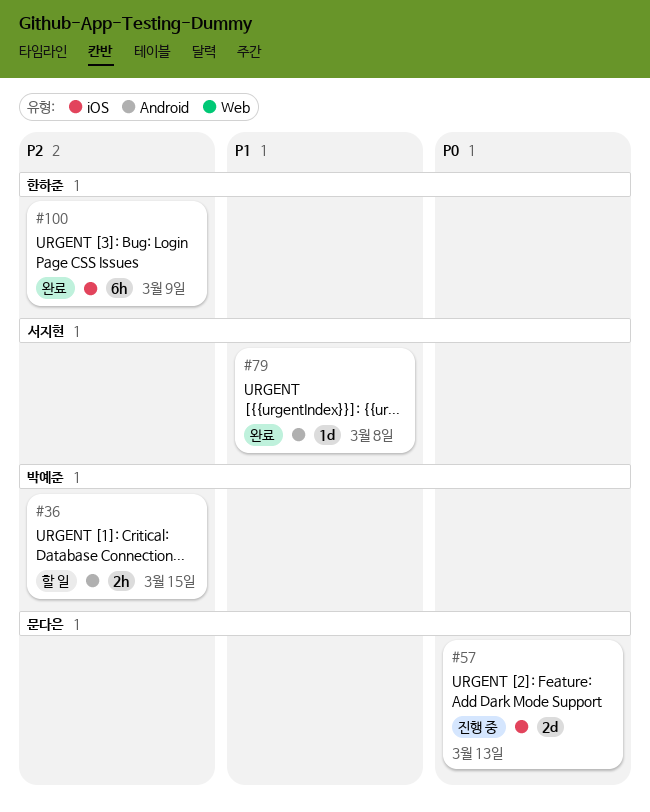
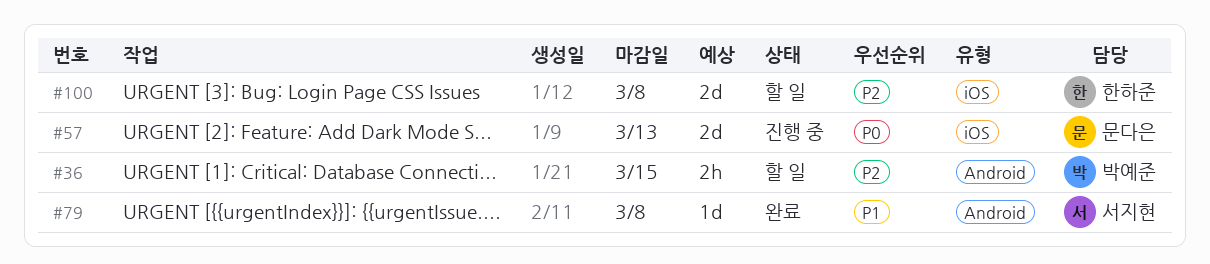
#100, status: 완료 -> 할 일
#100, estimate: 6h -> 2d
#100, due: Mar 9 -> Mar 8

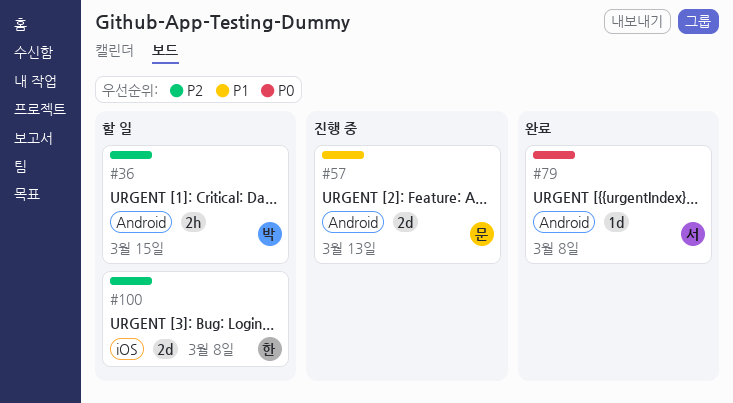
#57, priority: P0 -> P1
#57, label: iOS -> Android
#79, priority: P1 -> P0

